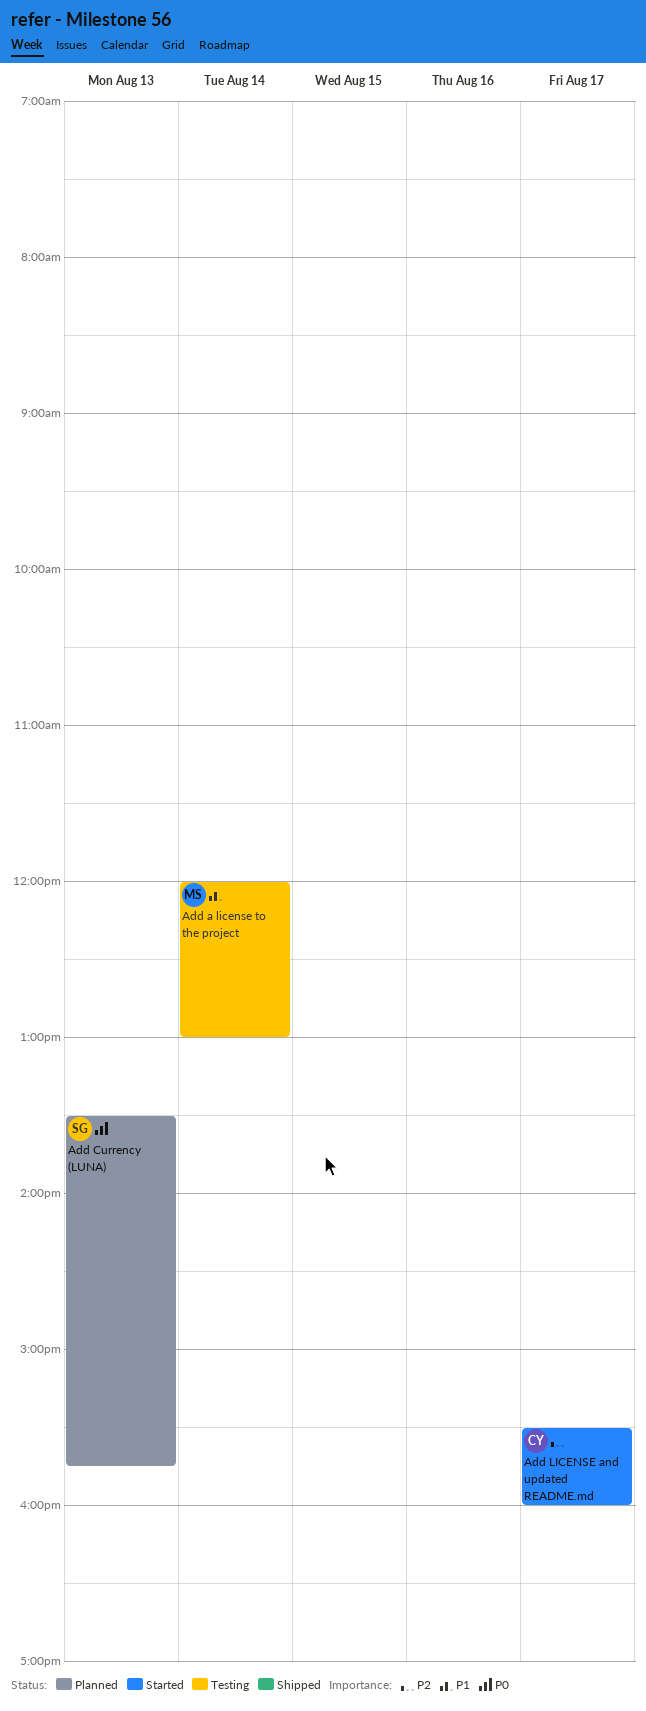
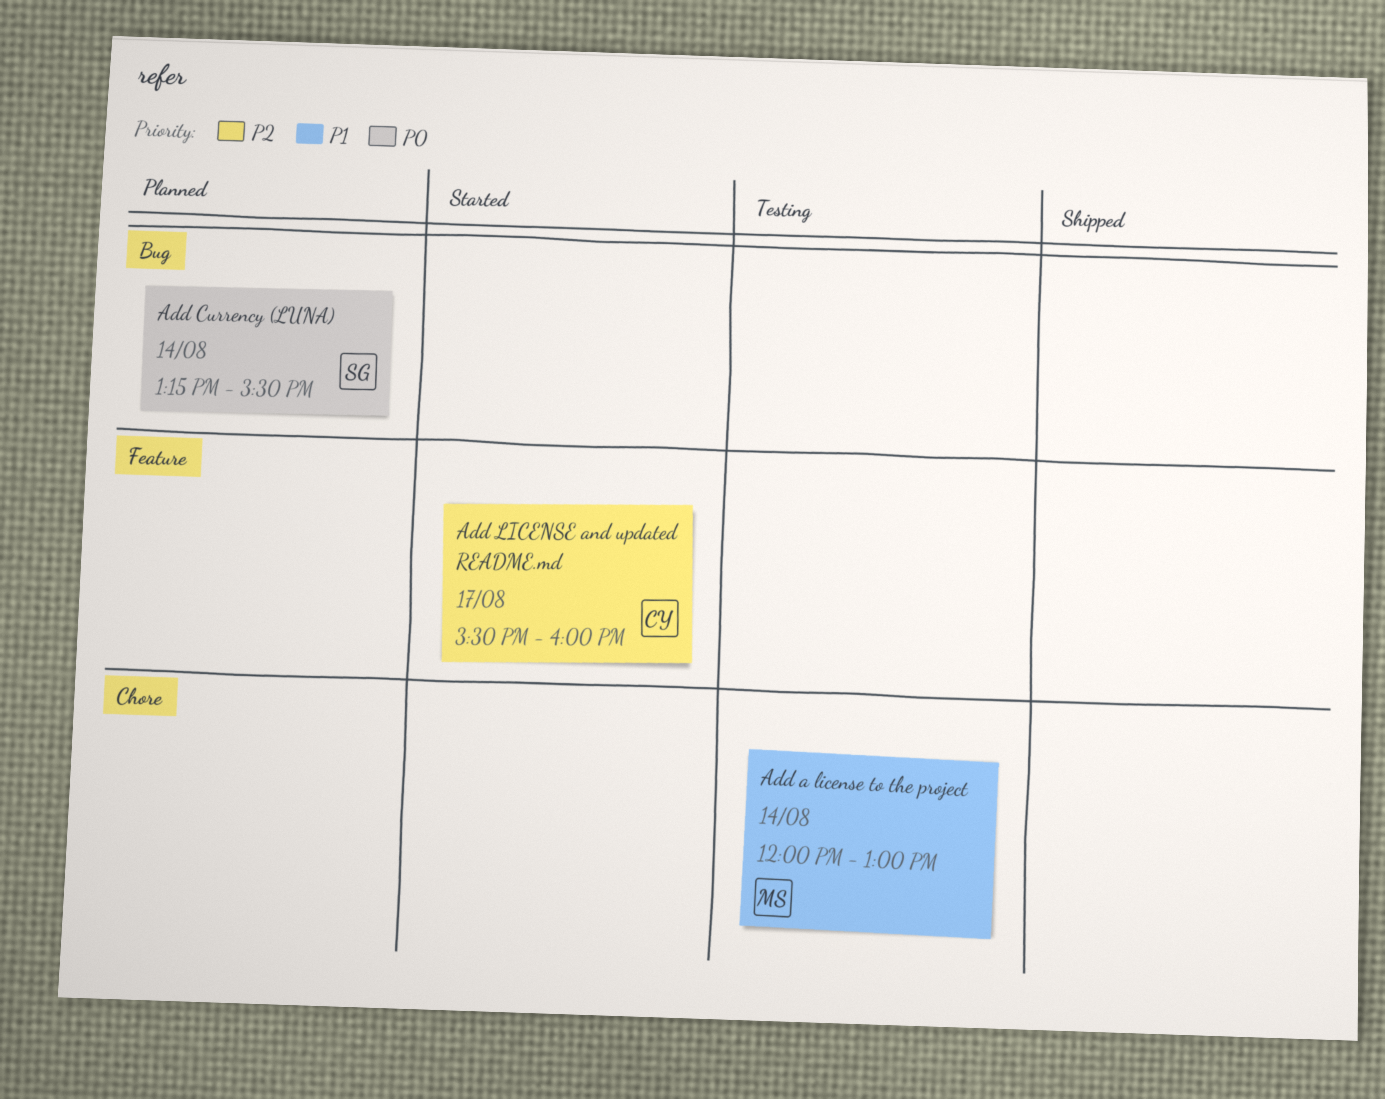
Add Currency (LUNA), day: Aug 13 -> Aug 14
Add Currency (LUNA), begins: 13:30 -> 13:15
Add Currency (LUNA), ends: 15:45 -> 15:30

